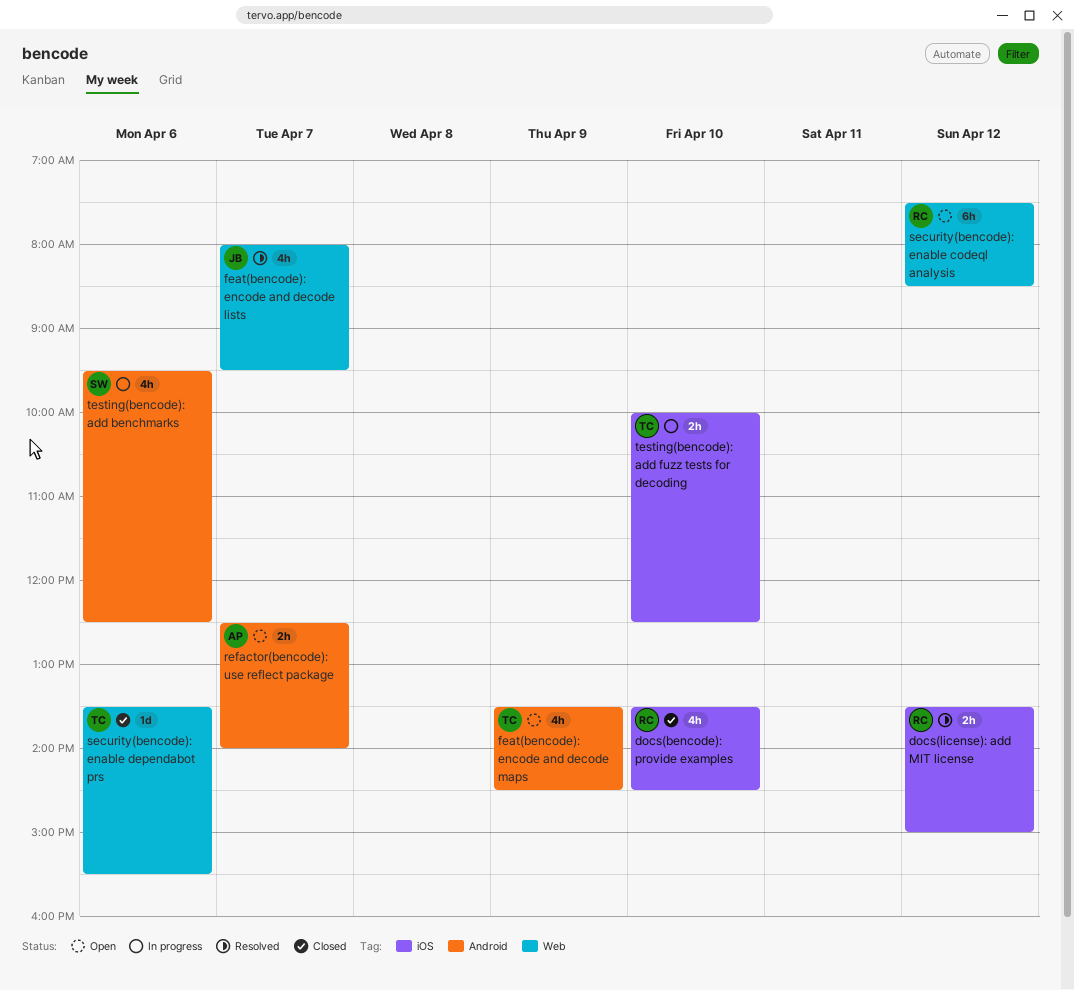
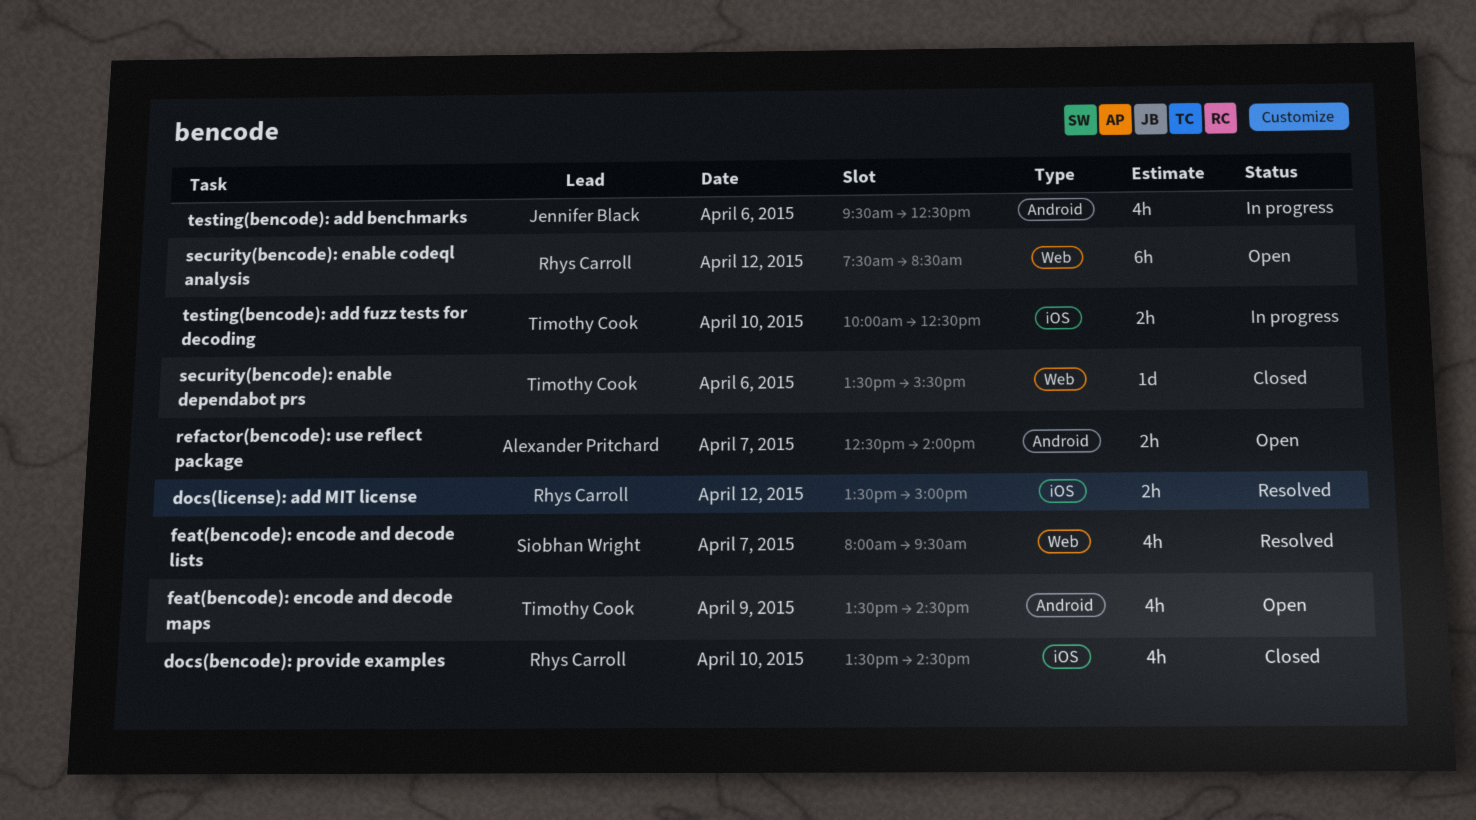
feat(bencode): encode and decode lists, owner: Jennifer Black -> Siobhan Wright
testing(bencode): add benchmarks, owner: Siobhan Wright -> Jennifer Black

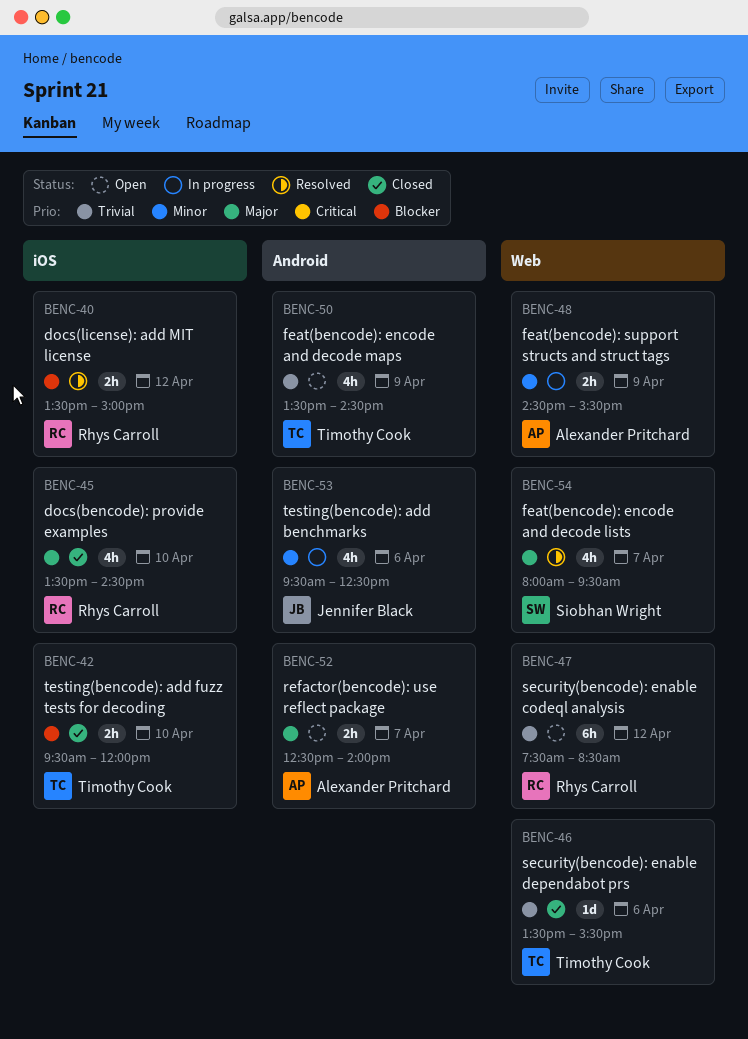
feat(bencode): support structs and struct tags: none -> present
testing(bencode): add fuzz tests for decoding, status: In progress -> Closed
testing(bencode): add fuzz tests for decoding, begins: 10:00 -> 09:30
testing(bencode): add fuzz tests for decoding, ends: 12:30 -> 12:00

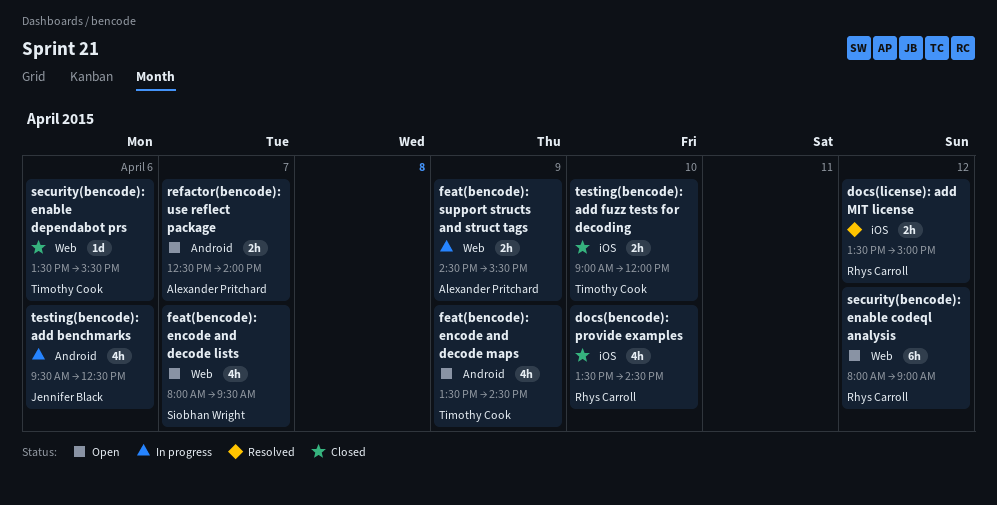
feat(bencode): encode and decode lists, status: Resolved -> Open
security(bencode): enable codeql analysis, begins: 07:30 -> 08:00
security(bencode): enable codeql analysis, ends: 08:30 -> 09:00
testing(bencode): add fuzz tests for decoding, begins: 09:30 -> 09:00

